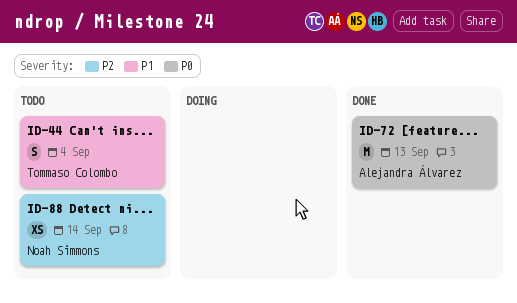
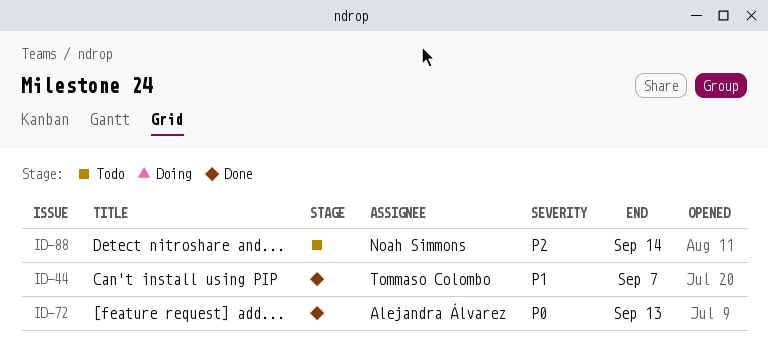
ID-44, status: Todo -> Done
ID-44, due: Sep 4 -> Sep 7

